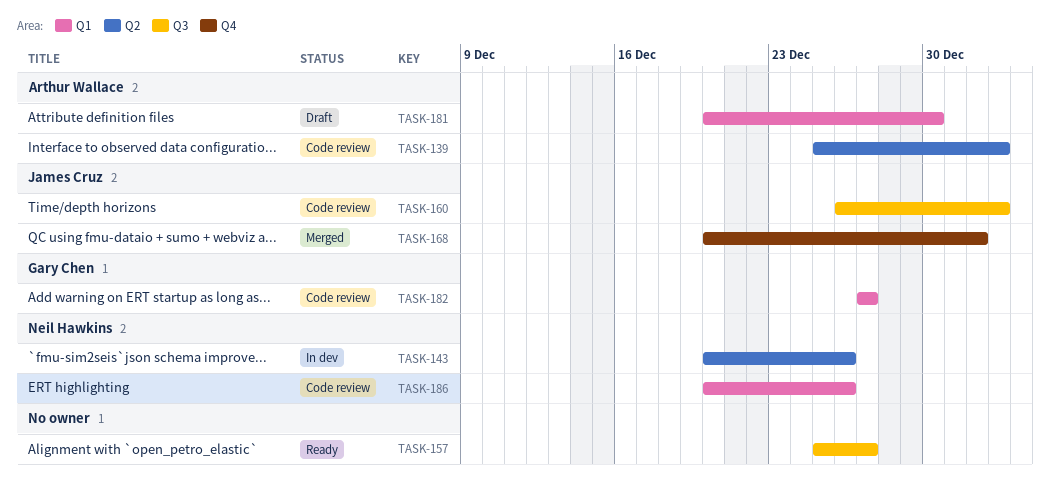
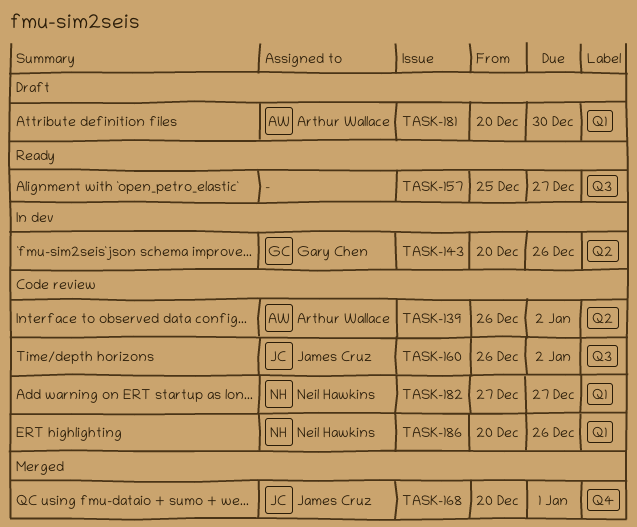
TASK-139, start: Dec 25 -> Dec 26
TASK-143, owner: Neil Hawkins -> Gary Chen
TASK-182, owner: Gary Chen -> Neil Hawkins

